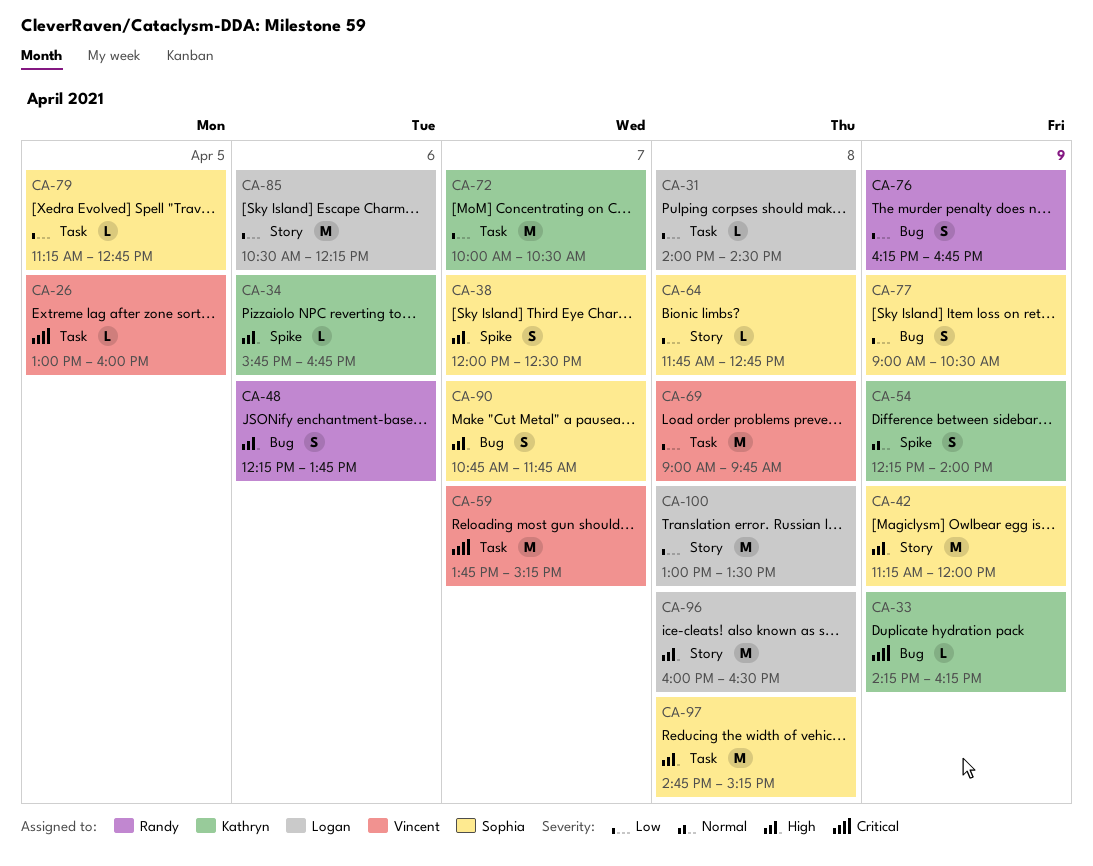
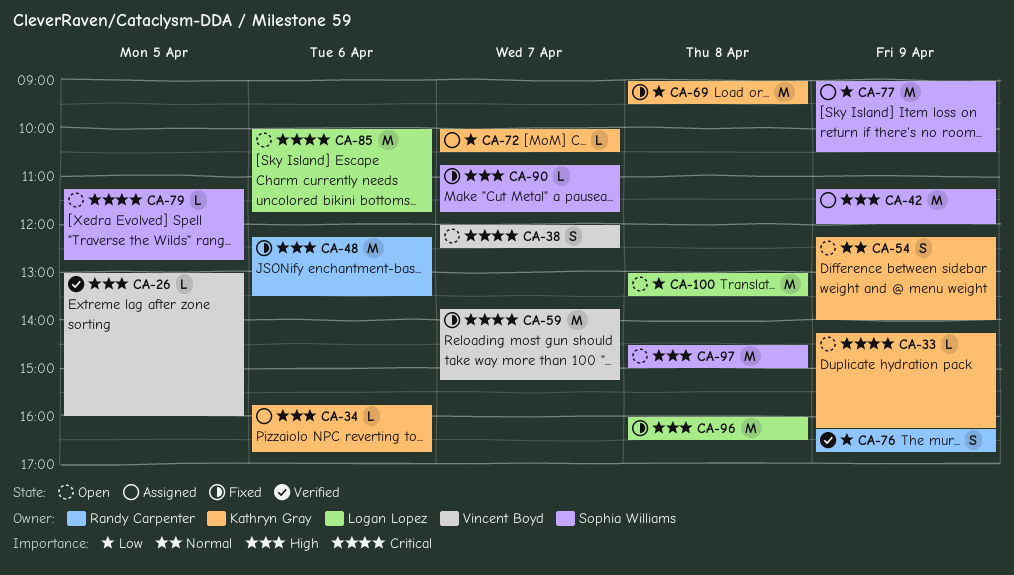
CA-26, priority: Critical -> High
CA-31: present -> none
CA-38, owner: Sophia Williams -> Vincent Boyd
CA-38, priority: High -> Critical
CA-48, estimate: S -> M
CA-48, ends: 13:45 -> 13:30
CA-64: present -> none
CA-69, owner: Vincent Boyd -> Kathryn Gray
CA-69, ends: 09:45 -> 09:30
CA-72, estimate: M -> L
CA-77, estimate: S -> M
CA-79, priority: Low -> Critical
CA-85, priority: Low -> Critical
CA-85, begins: 10:30 -> 10:00
CA-85, ends: 12:15 -> 11:45
CA-90, estimate: S -> L
CA-97, begins: 14:45 -> 14:30
CA-97, ends: 15:15 -> 15:00

